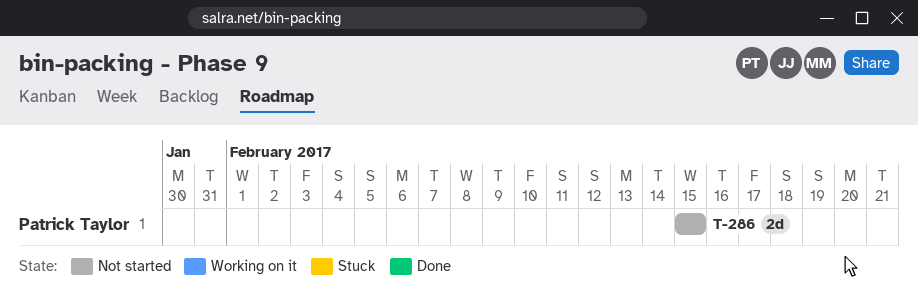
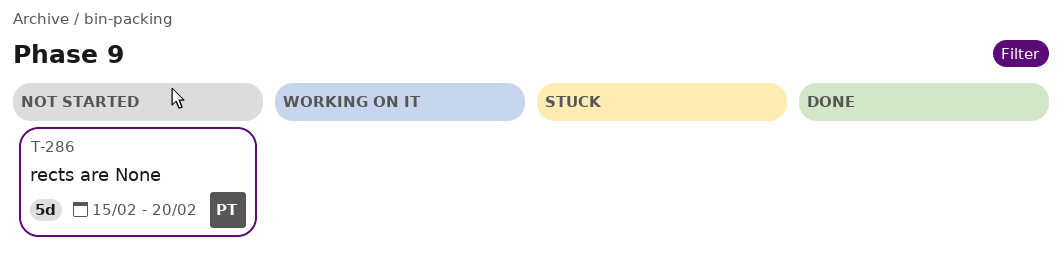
T-286, estimate: 2d -> 5d
T-286, due: Feb 15 -> Feb 20

